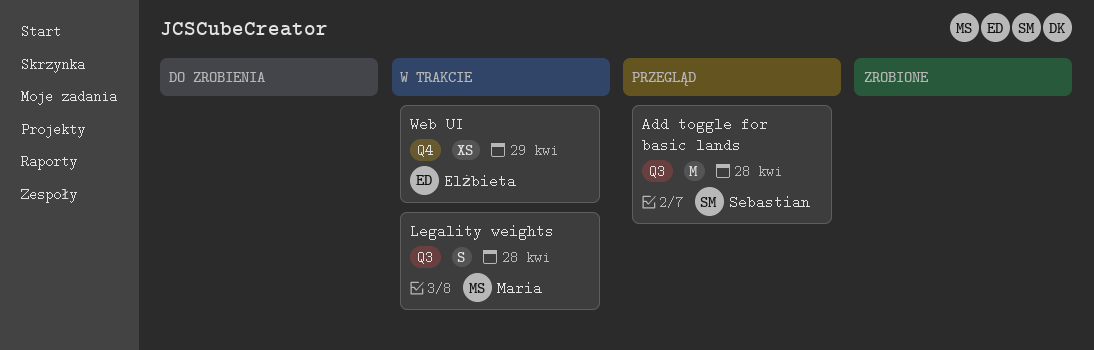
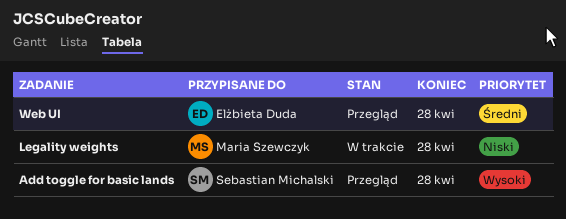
Web UI, status: W trakcie -> Przegląd
Web UI, due: Apr 29 -> Apr 28

